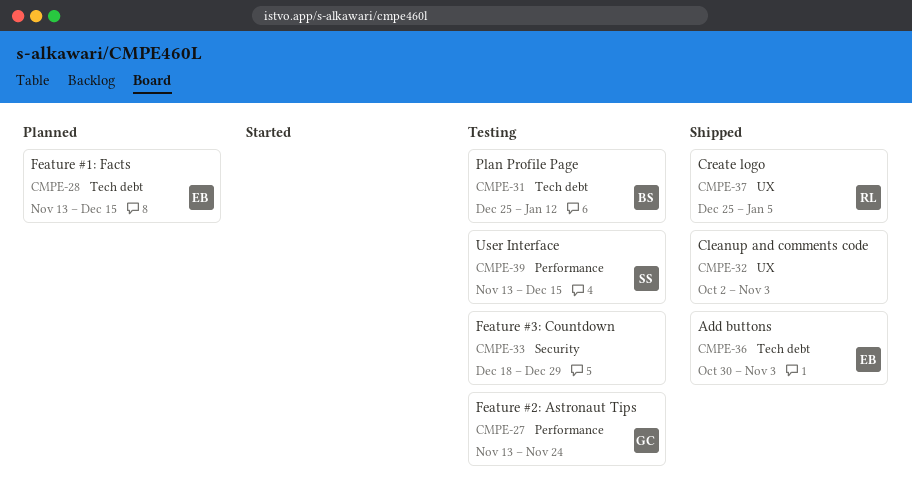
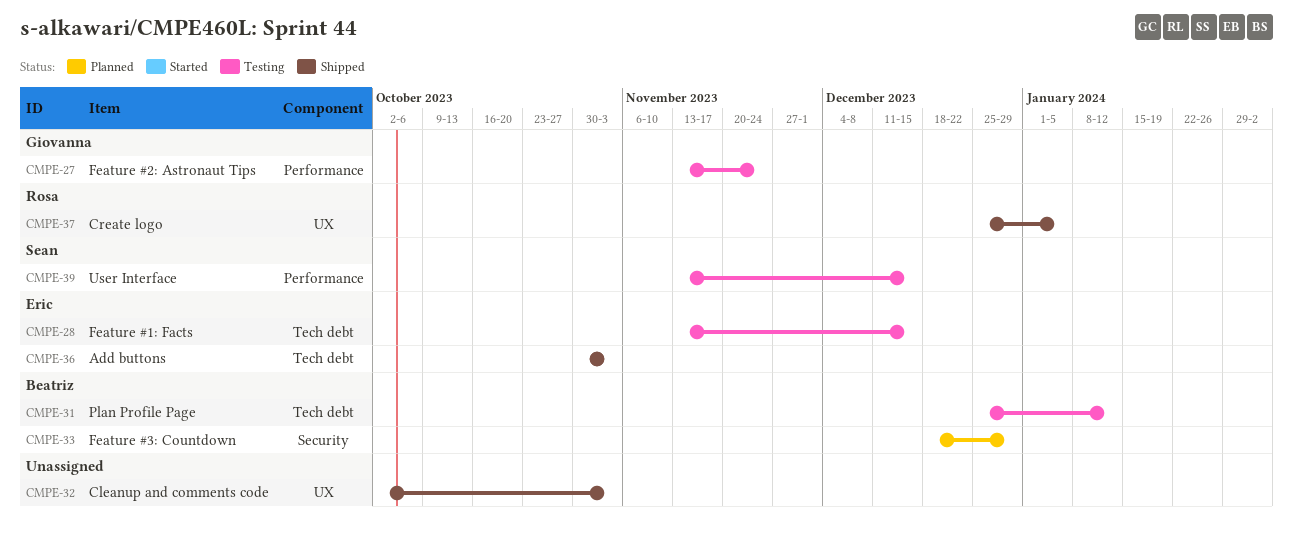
CMPE-28, status: Planned -> Testing
CMPE-33, status: Testing -> Planned
CMPE-33, owner: none -> Beatriz

